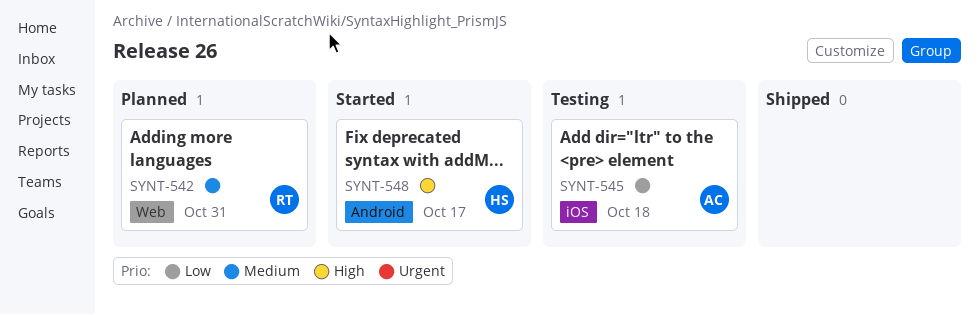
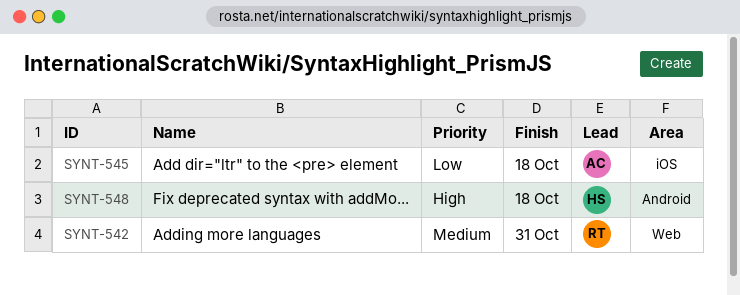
SYNT-548, due: Oct 17 -> Oct 18

